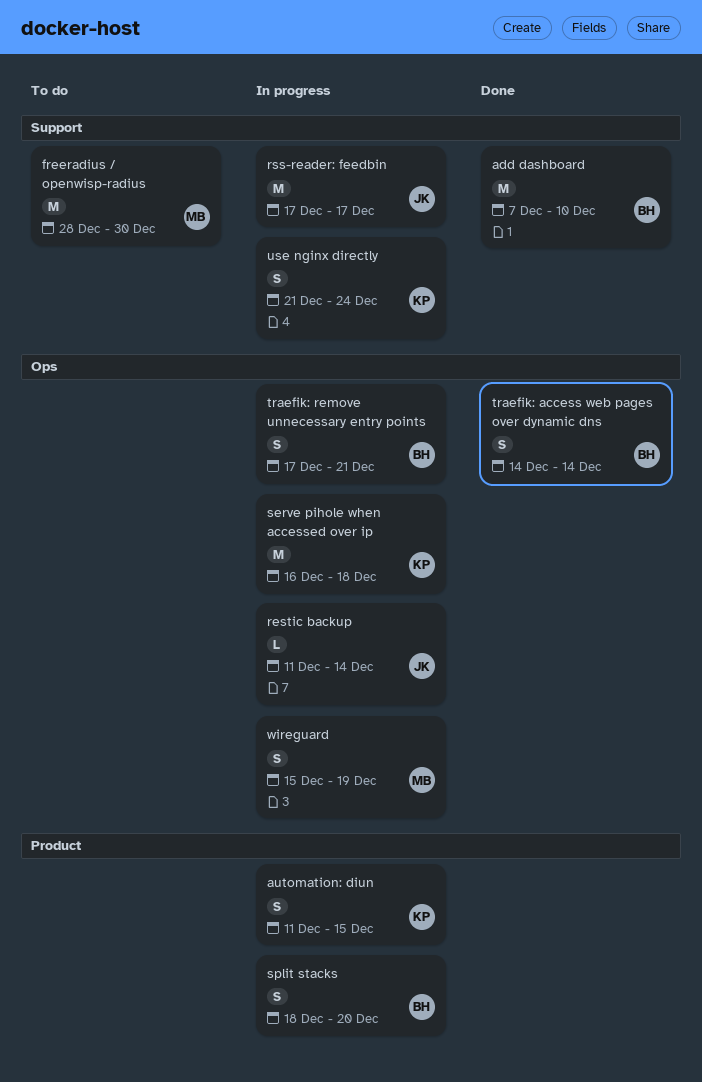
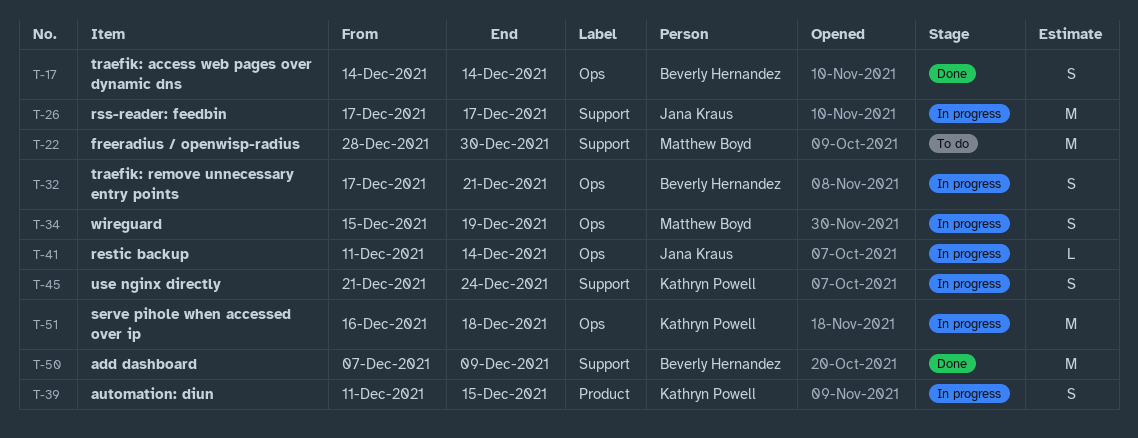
add dashboard, due: Dec 10 -> Dec 9
split stacks: present -> none

